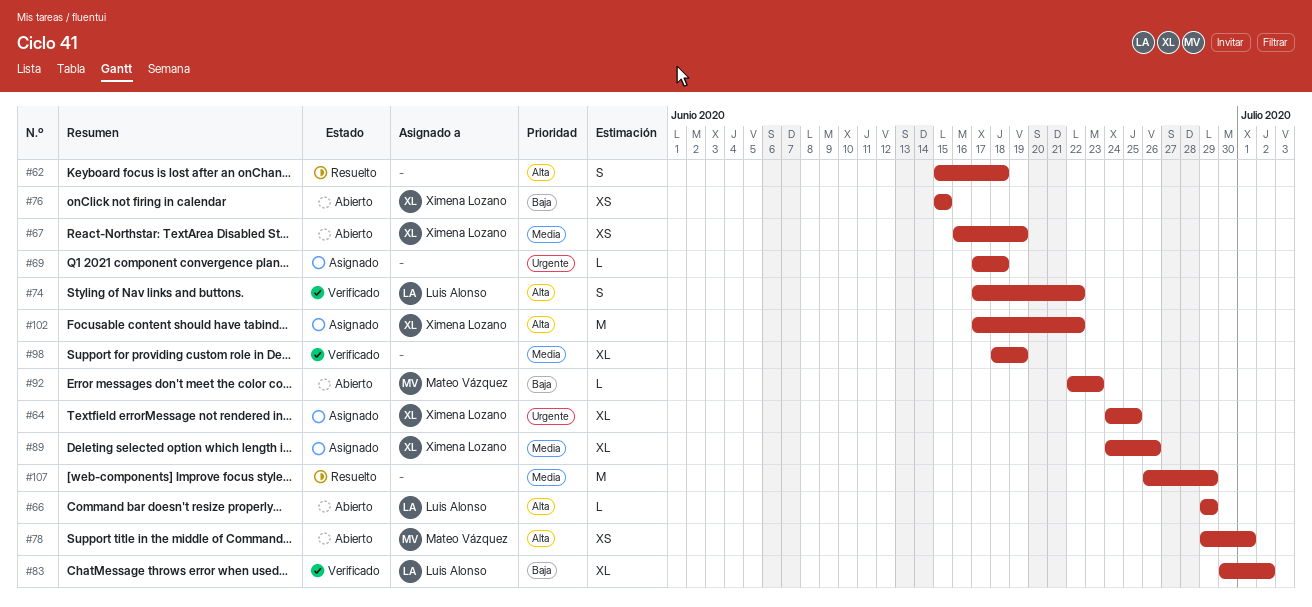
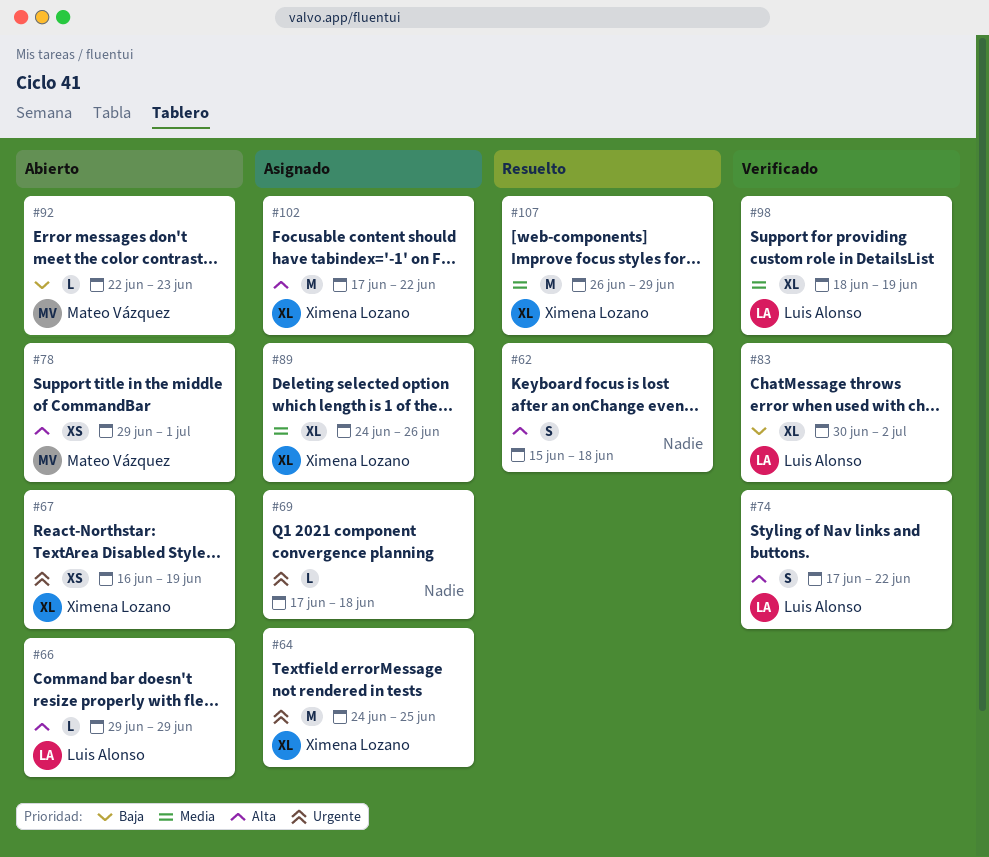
#64, estimate: XL -> M
#67, priority: Media -> Urgente
#76: present -> none
#98, owner: none -> Luis Alonso
#107, owner: none -> Ximena Lozano

